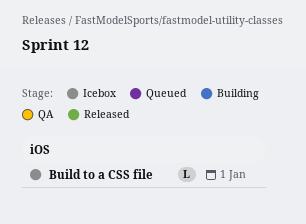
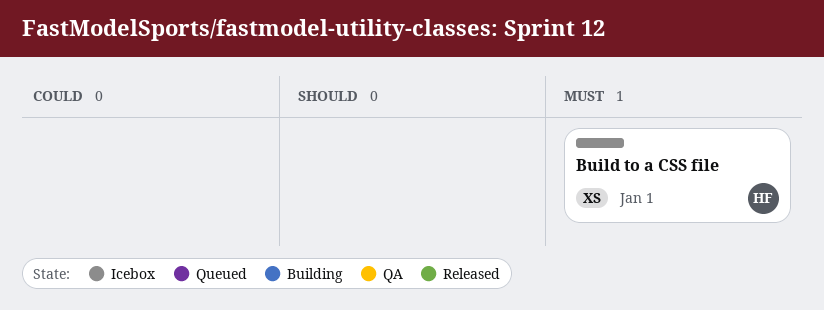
Build to a CSS file, estimate: L -> XS

